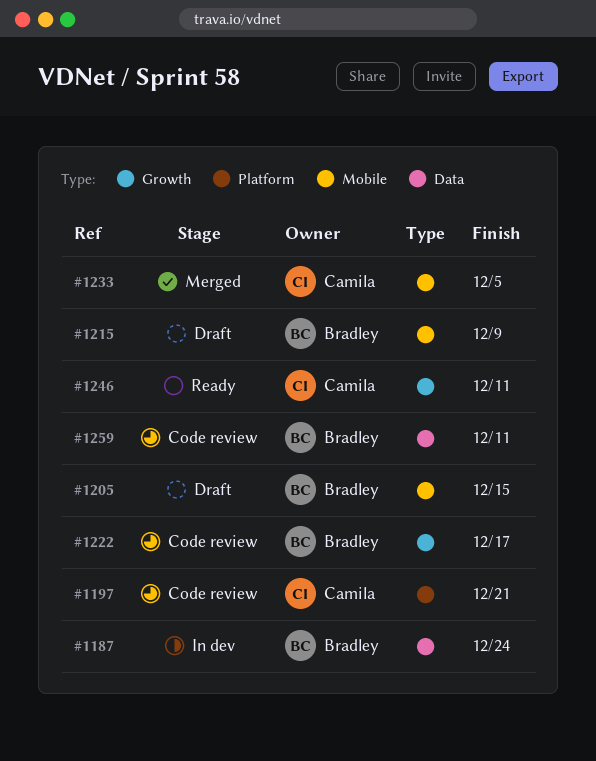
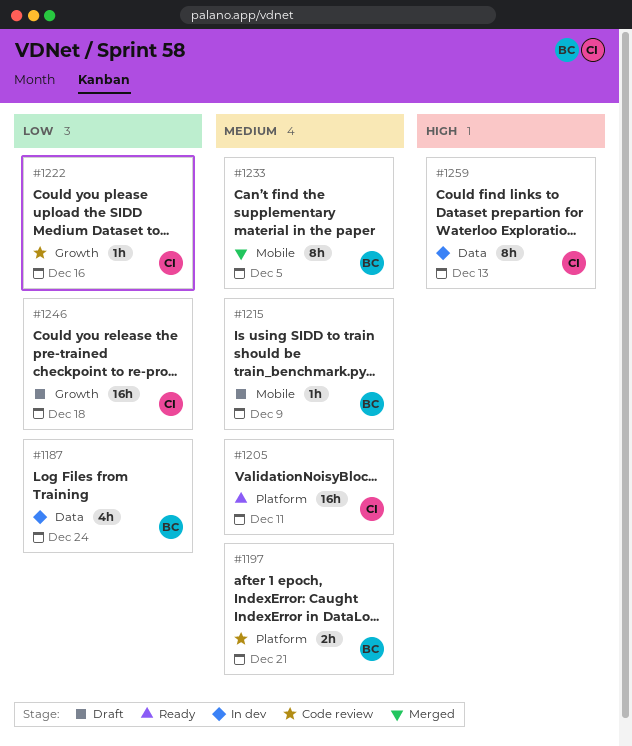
#1197, owner: Camila -> Bradley
#1205, status: Draft -> Ready
#1205, owner: Bradley -> Camila
#1205, label: Mobile -> Platform
#1205, due: Dec 15 -> Dec 11
#1222, owner: Bradley -> Camila
#1222, due: Dec 17 -> Dec 16
#1233, owner: Camila -> Bradley
#1246, status: Ready -> Draft
#1246, due: Dec 11 -> Dec 18
#1259, status: Code review -> In dev
#1259, owner: Bradley -> Camila
#1259, due: Dec 11 -> Dec 13

